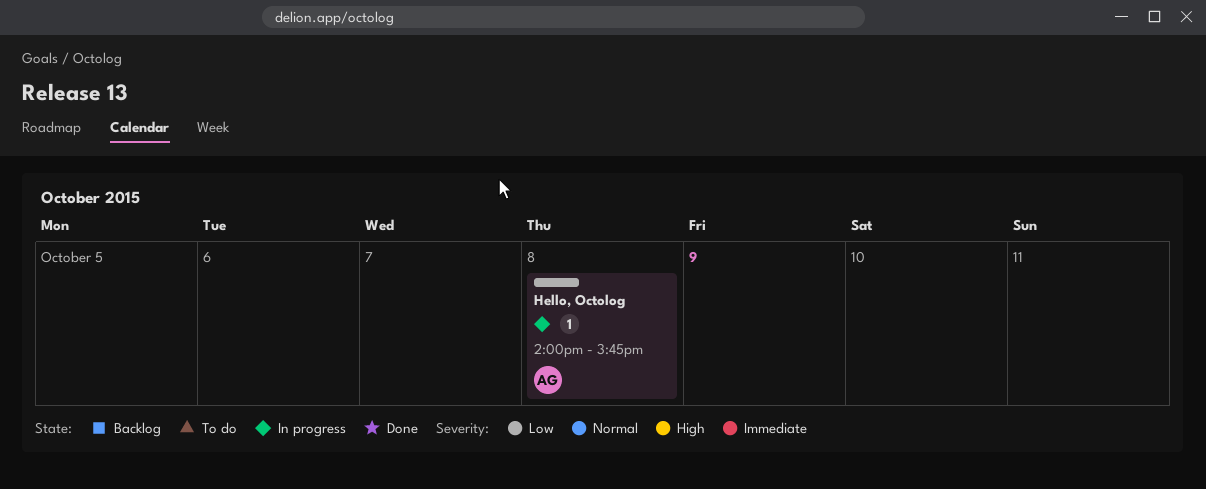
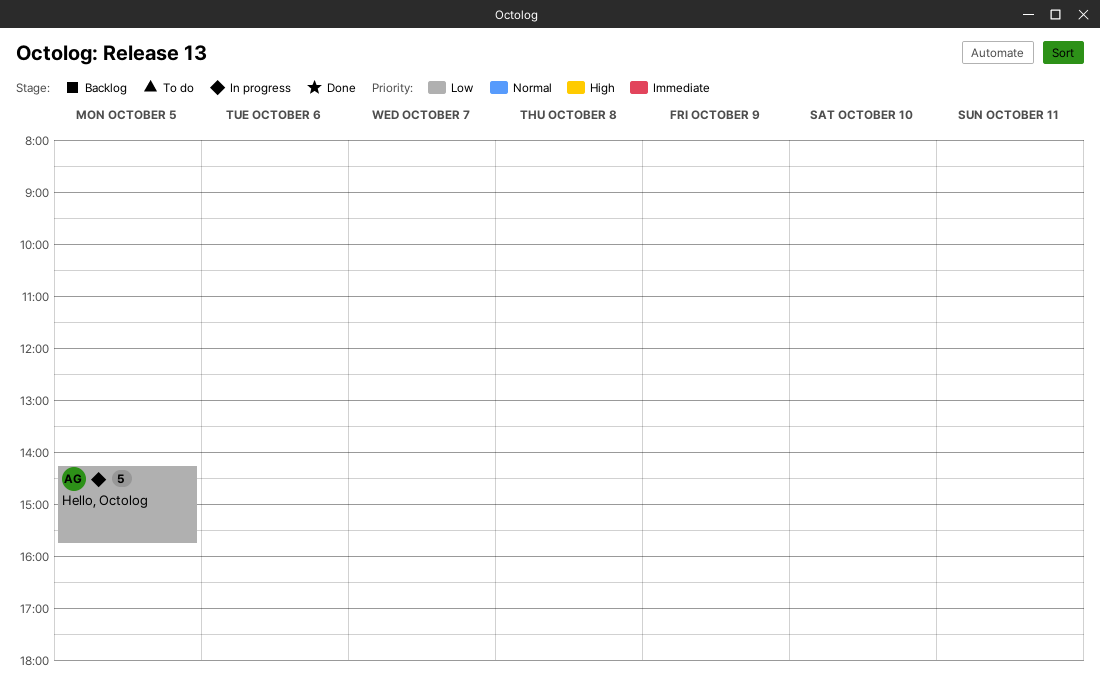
Hello, Octolog, estimate: 1 -> 5
Hello, Octolog, day: Oct 8 -> Oct 5
Hello, Octolog, begins: 14:00 -> 14:15

